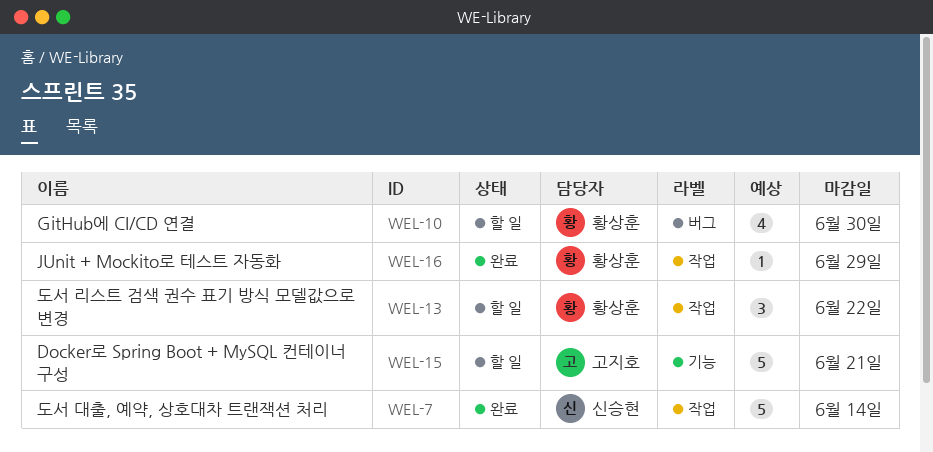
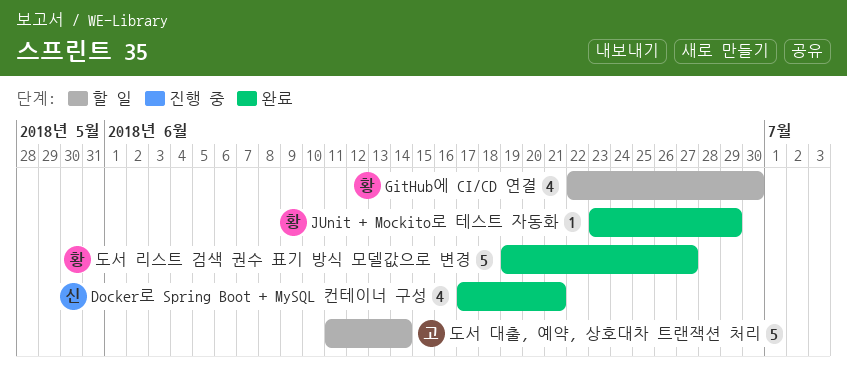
Docker로 Spring Boot + MySQL 컨테이너 구성, status: 할 일 -> 완료
Docker로 Spring Boot + MySQL 컨테이너 구성, owner: 고지호 -> 신승현
Docker로 Spring Boot + MySQL 컨테이너 구성, estimate: 5 -> 4
도서 대출, 예약, 상호대차 트랜잭션 처리, status: 완료 -> 할 일
도서 대출, 예약, 상호대차 트랜잭션 처리, owner: 신승현 -> 고지호
도서 리스트 검색 권수 표기 방식 모델값으로 변경, status: 할 일 -> 완료
도서 리스트 검색 권수 표기 방식 모델값으로 변경, estimate: 3 -> 5
도서 리스트 검색 권수 표기 방식 모델값으로 변경, due: Jun 22 -> Jun 27

